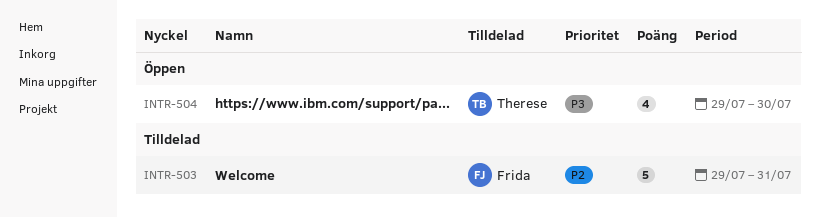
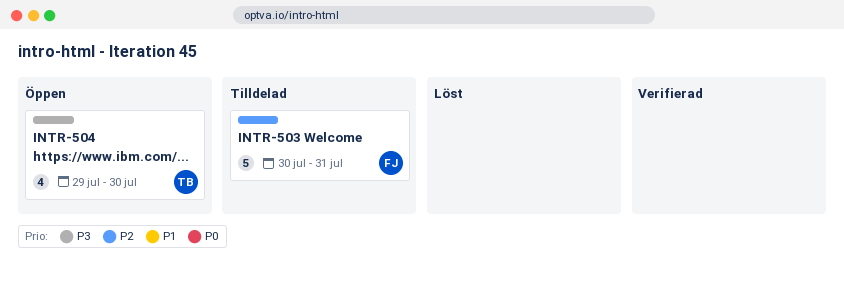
INTR-503, start: Jul 29 -> Jul 30

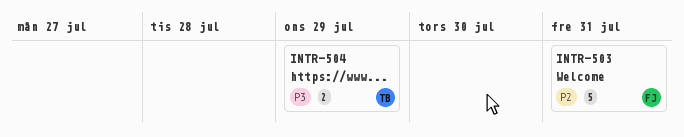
INTR-504, estimate: 4 -> 2
INTR-504, due: Jul 30 -> Jul 29

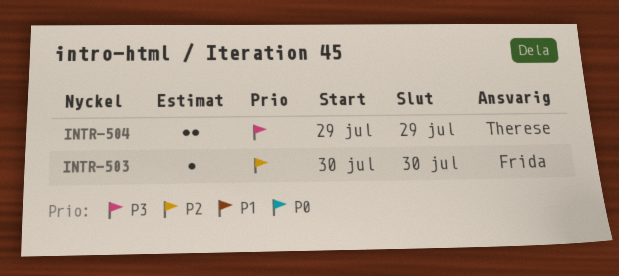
INTR-503, estimate: 5 -> 1
INTR-503, due: Jul 31 -> Jul 30

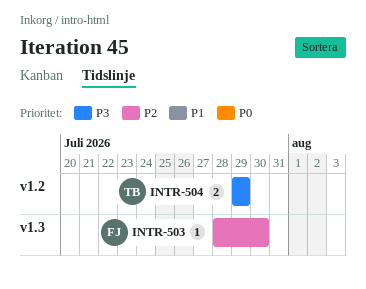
INTR-503, start: Jul 30 -> Jul 28

